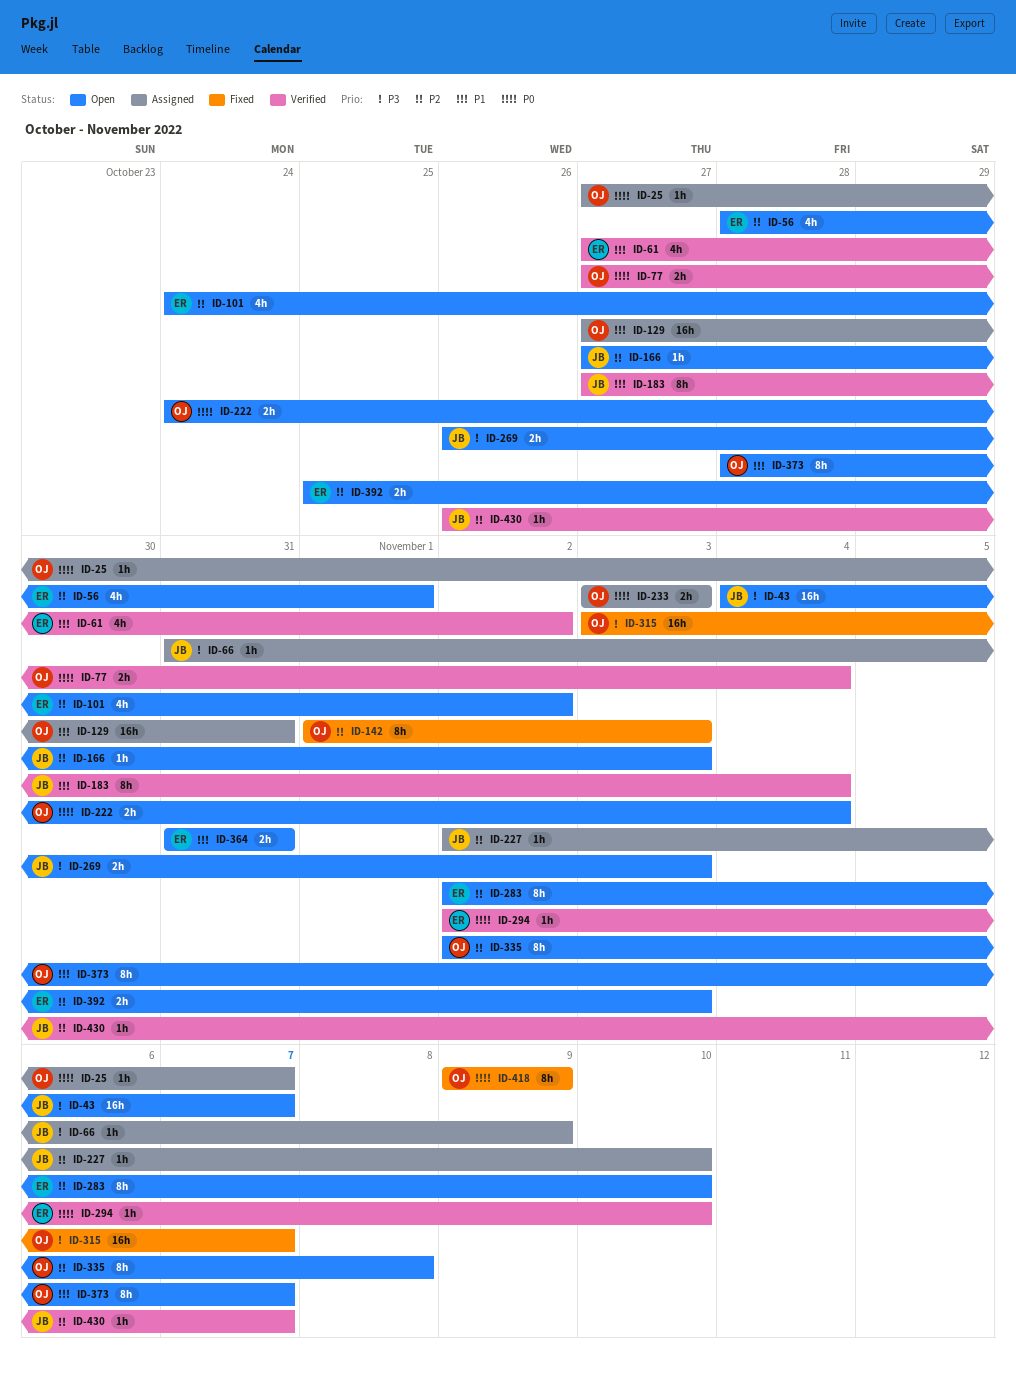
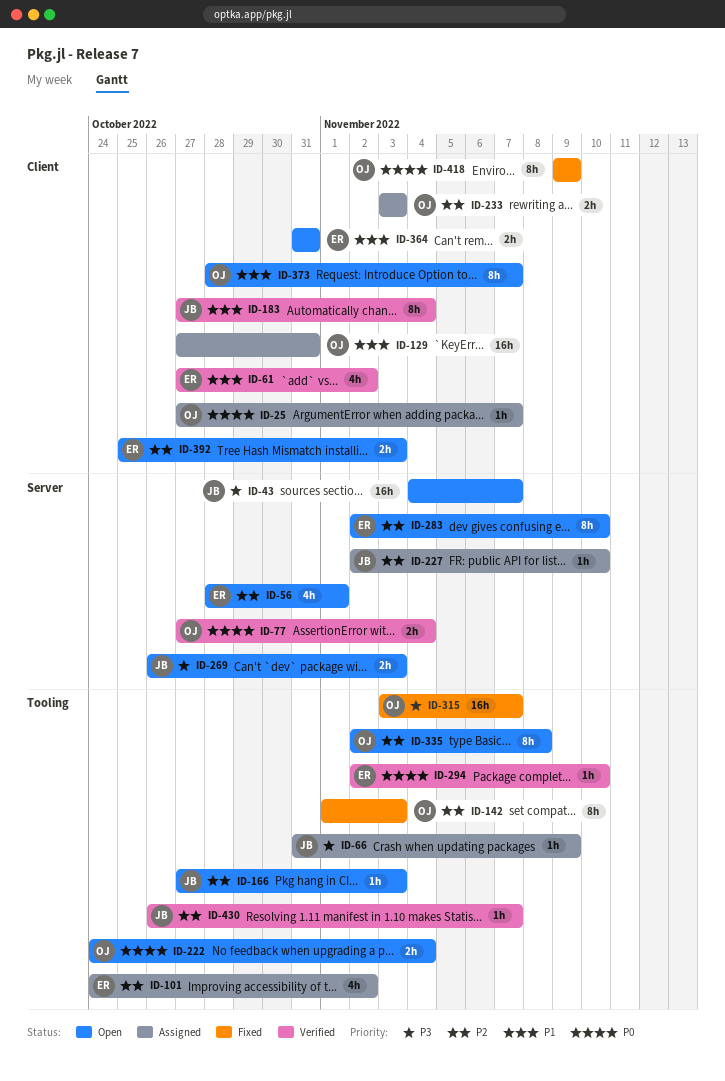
ID-101, status: Open -> Assigned
ID-233, priority: P0 -> P2

